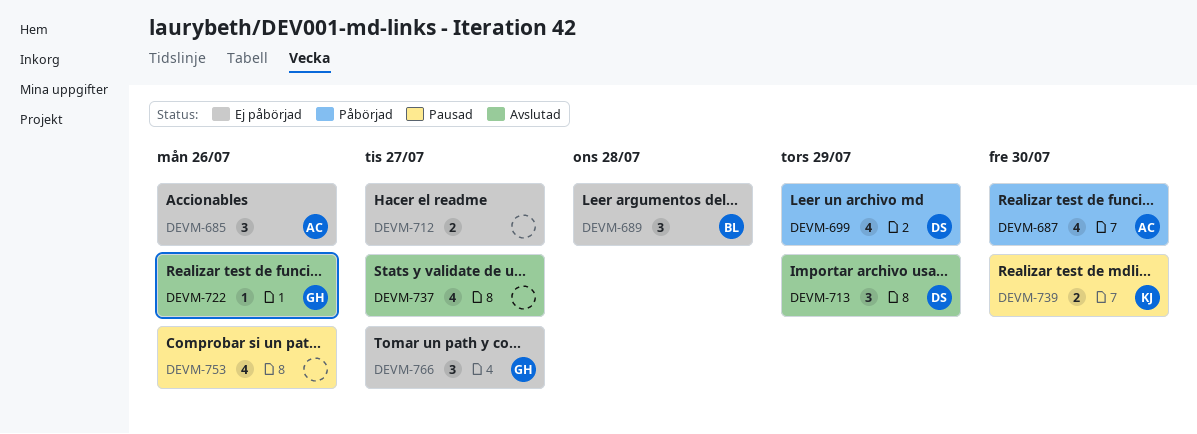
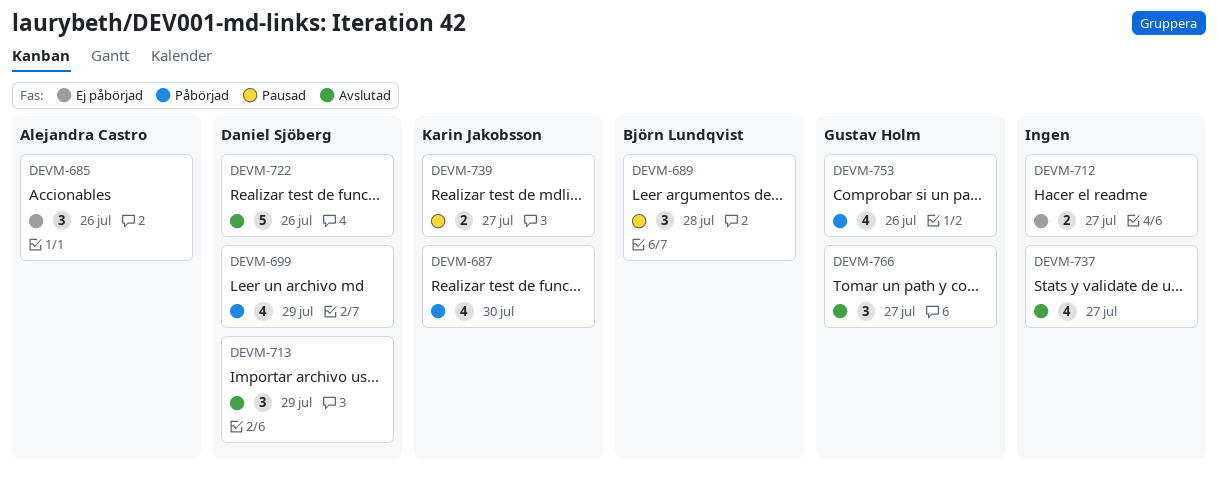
DEVM-687, owner: Alejandra Castro -> Karin Jakobsson
DEVM-689, status: Ej påbörjad -> Pausad
DEVM-722, owner: Gustav Holm -> Daniel Sjöberg
DEVM-722, estimate: 1 -> 5
DEVM-739, due: Jul 30 -> Jul 27
DEVM-753, status: Pausad -> Påbörjad
DEVM-753, owner: none -> Gustav Holm
DEVM-766, status: Ej påbörjad -> Avslutad

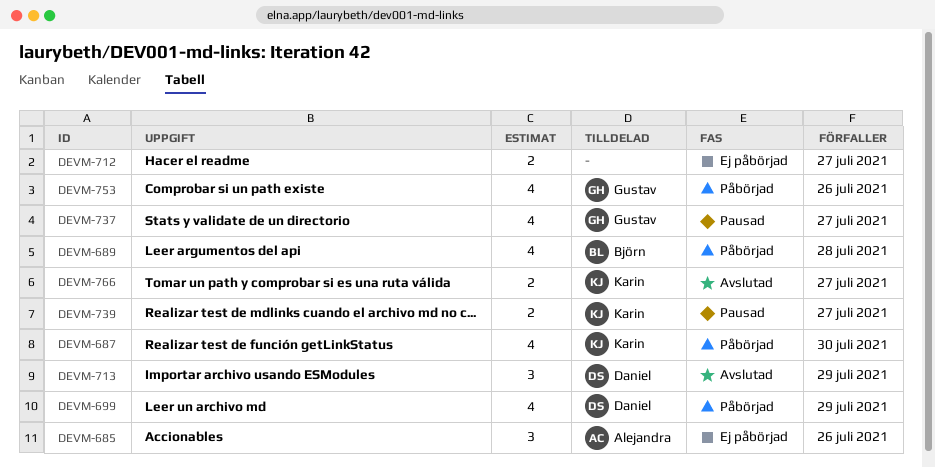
DEVM-689, status: Pausad -> Påbörjad
DEVM-689, estimate: 3 -> 4
DEVM-722: present -> none
DEVM-737, status: Avslutad -> Pausad
DEVM-737, owner: none -> Gustav Holm
DEVM-766, owner: Gustav Holm -> Karin Jakobsson
DEVM-766, estimate: 3 -> 2

